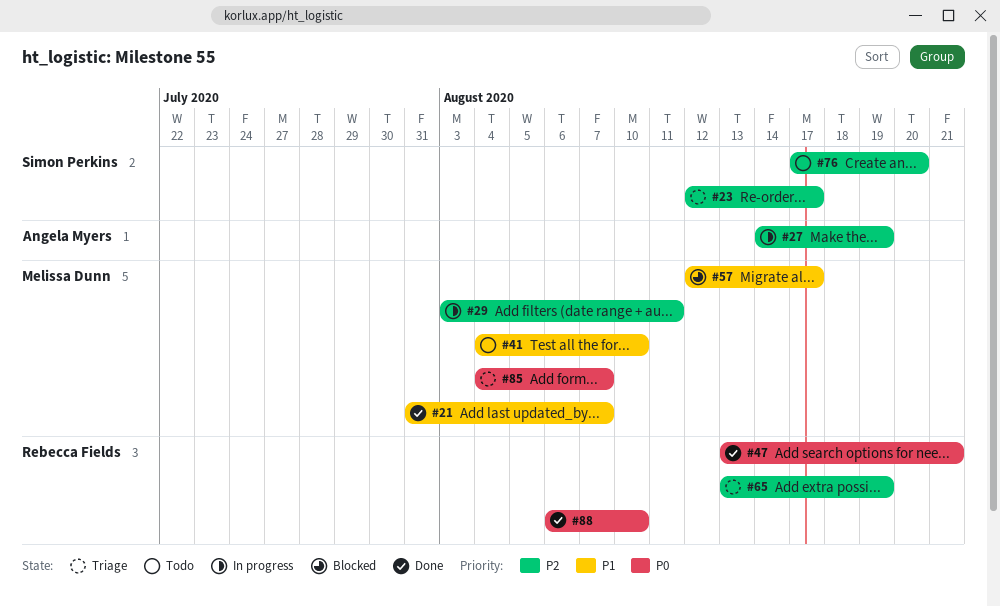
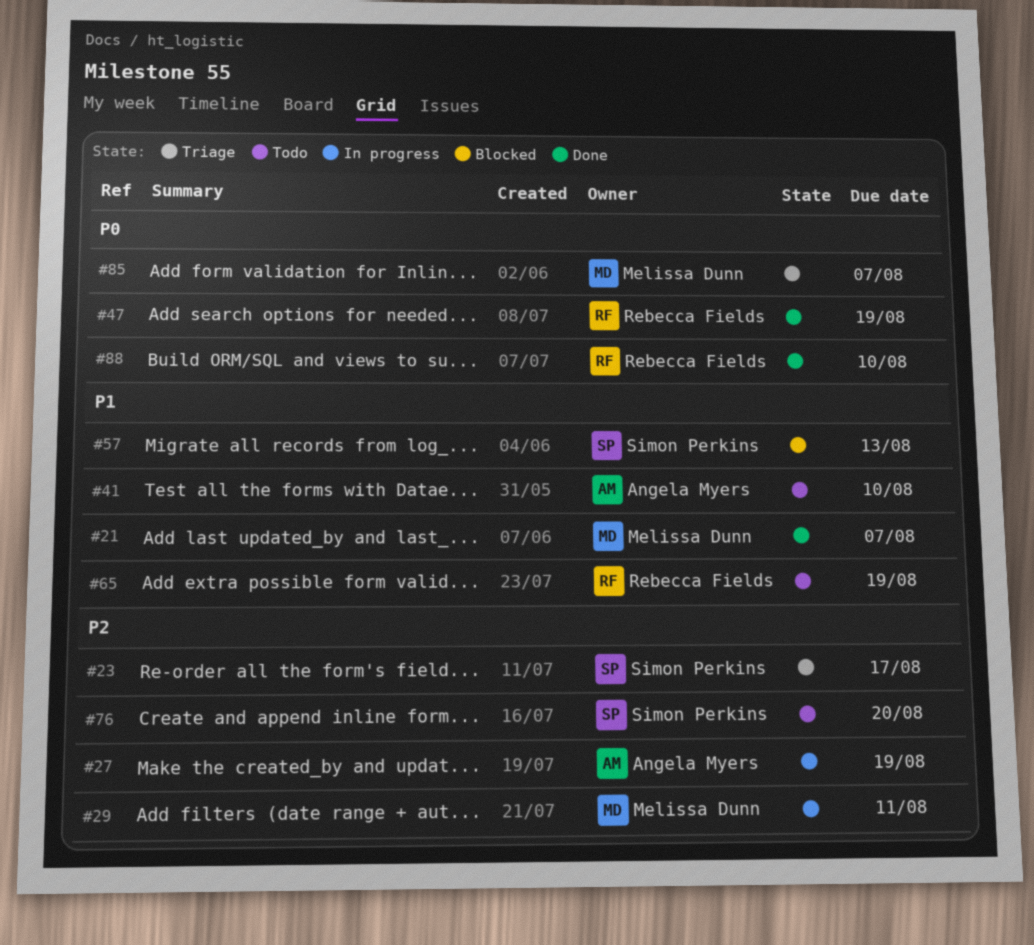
#41, owner: Melissa Dunn -> Angela Myers
#47, due: Aug 21 -> Aug 19
#57, owner: Melissa Dunn -> Simon Perkins
#57, due: Aug 17 -> Aug 13
#65, status: Triage -> Todo
#65, priority: P2 -> P1

